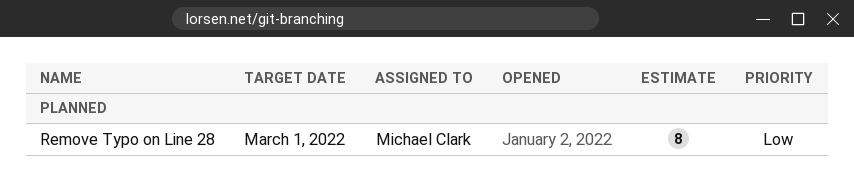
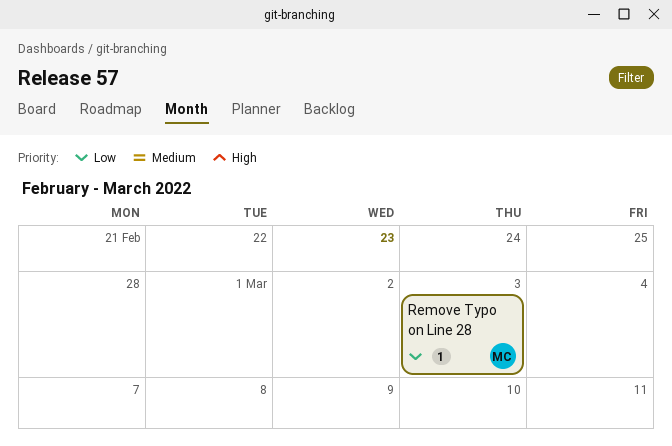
Remove Typo on Line 28, estimate: 8 -> 1
Remove Typo on Line 28, due: Mar 1 -> Mar 3

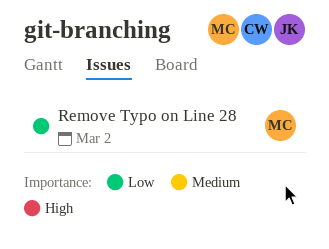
Remove Typo on Line 28, due: Mar 3 -> Mar 2

